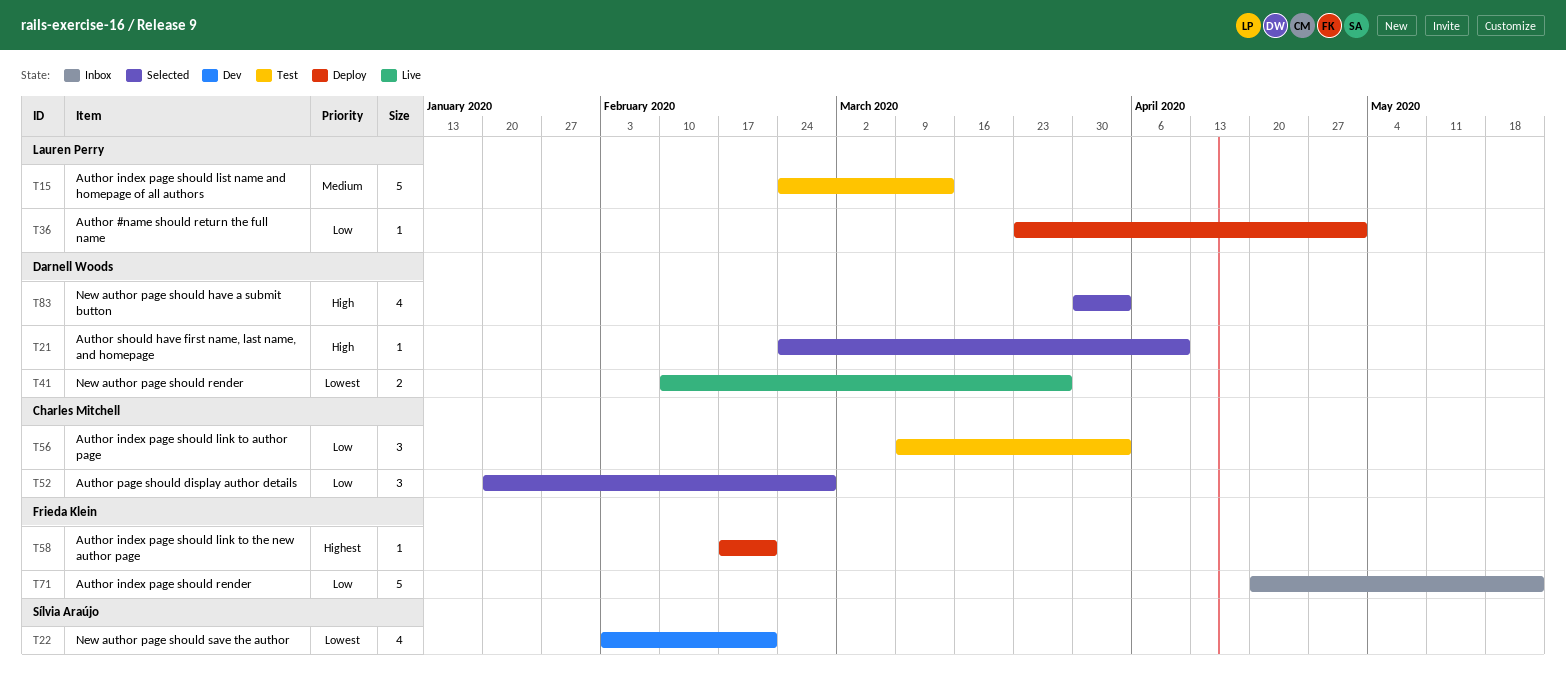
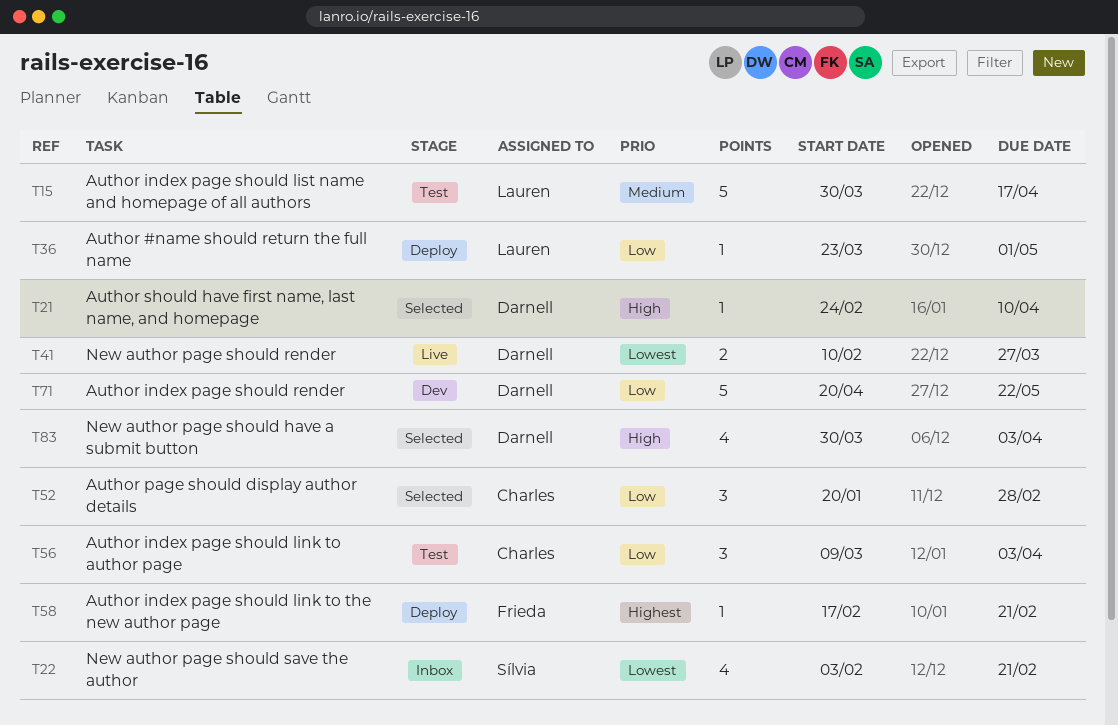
T15, start: Feb 24 -> Mar 30
T15, due: Mar 13 -> Apr 17
T22, status: Dev -> Inbox
T71, status: Inbox -> Dev
T71, owner: Frieda Klein -> Darnell Woods

